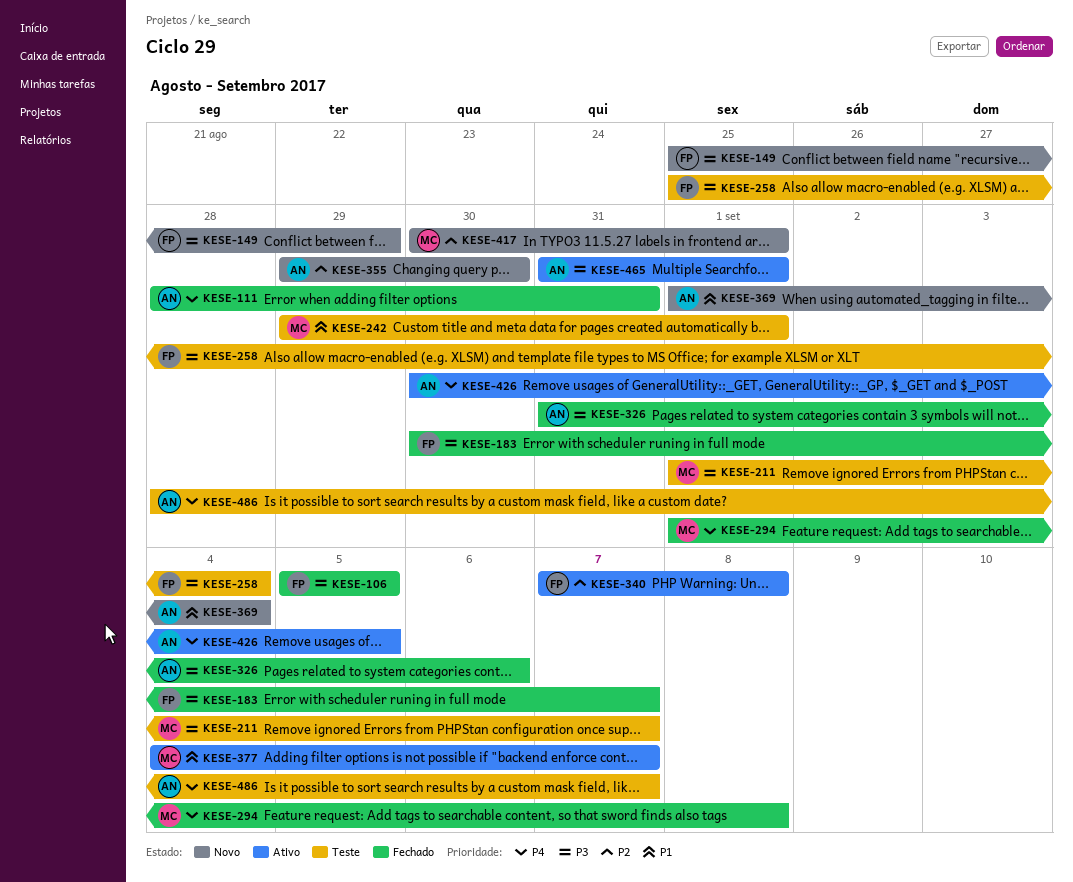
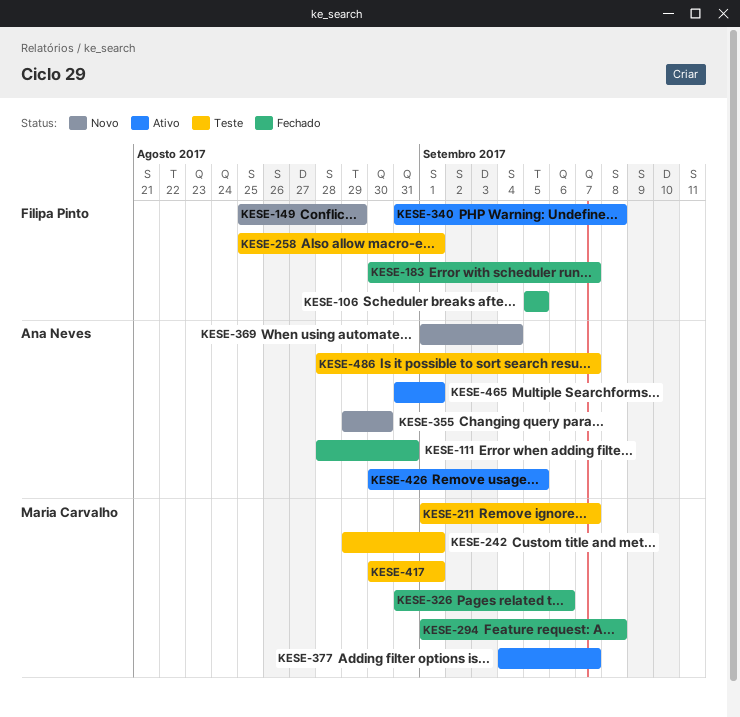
KESE-258, due: Sep 4 -> Sep 1
KESE-326, owner: Ana Neves -> Maria Carvalho
KESE-340, start: Sep 7 -> Aug 31
KESE-417, status: Novo -> Teste

